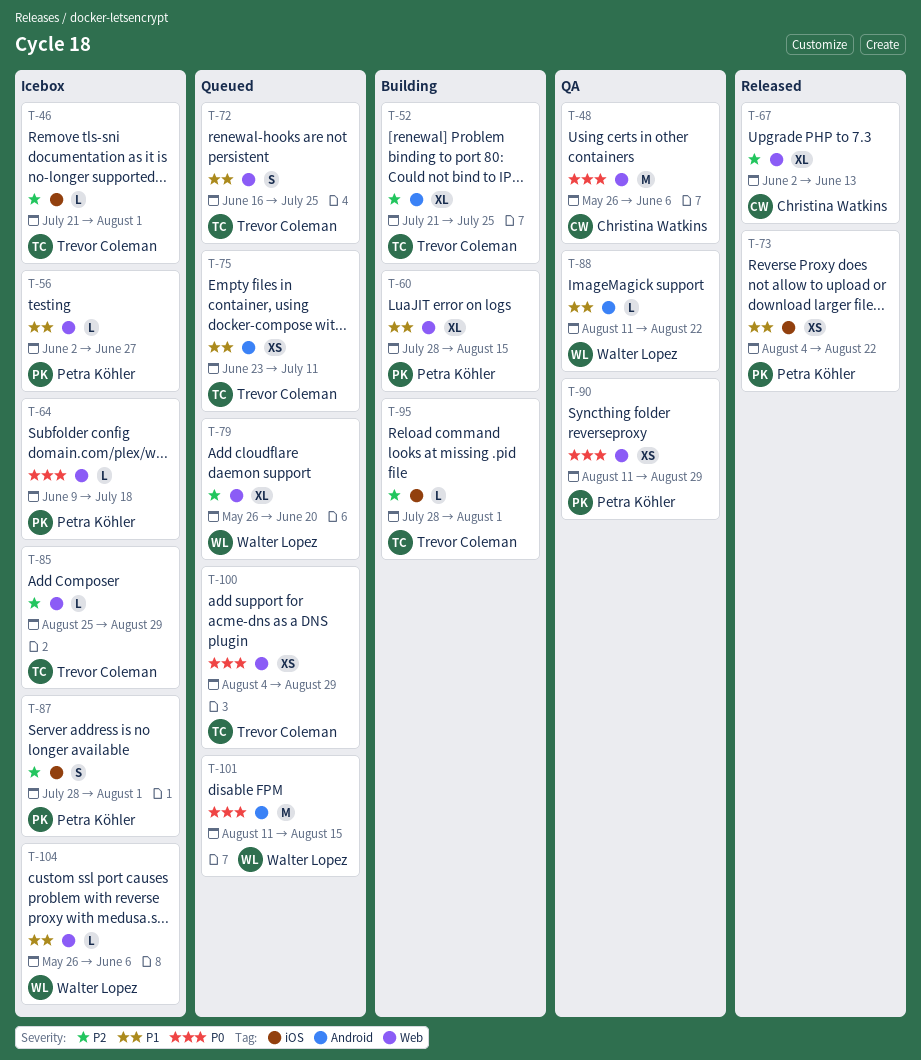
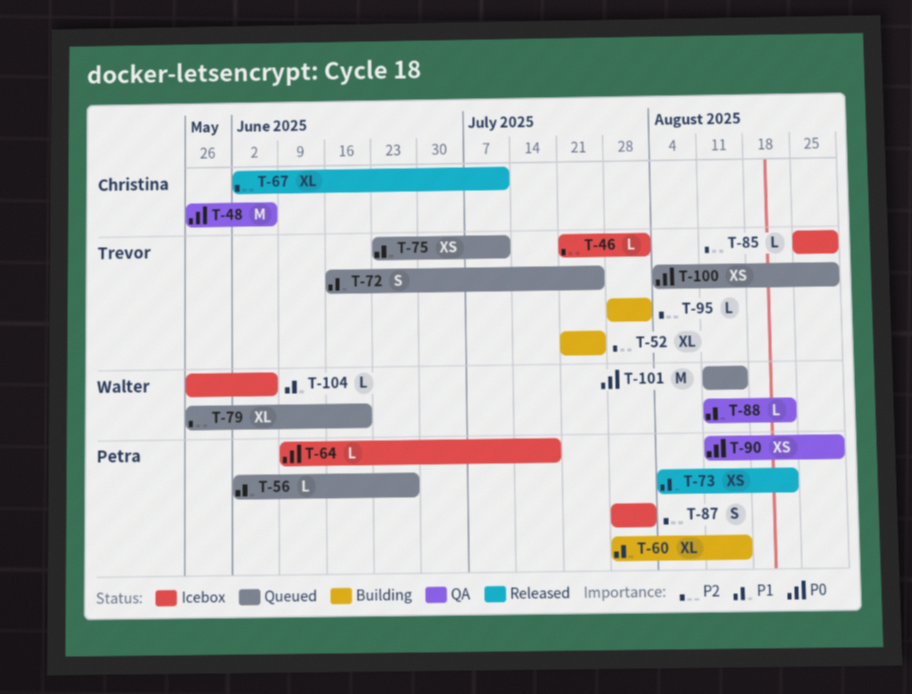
T-56, status: Icebox -> Queued
T-67, due: Jun 13 -> Jul 11

